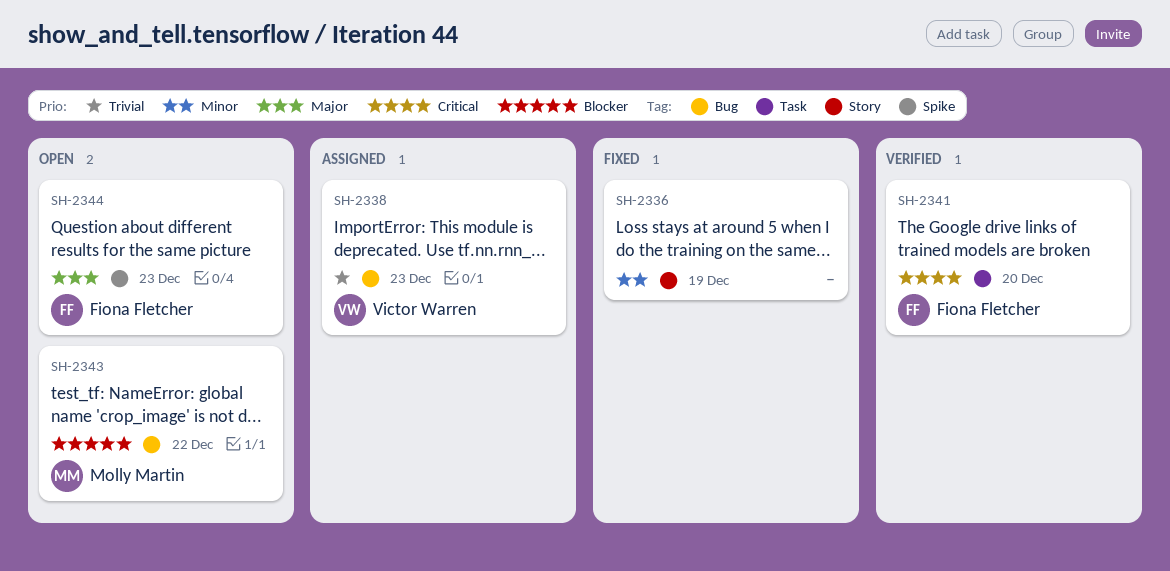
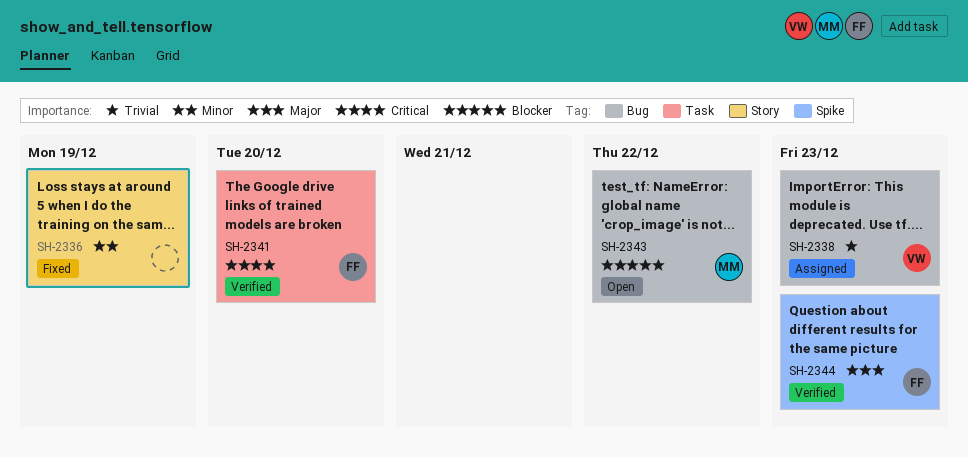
SH-2344, status: Open -> Verified

